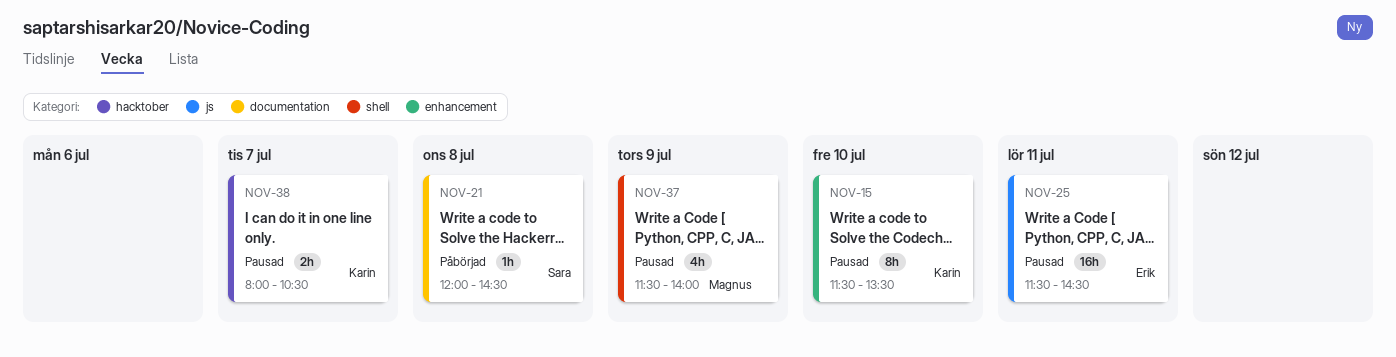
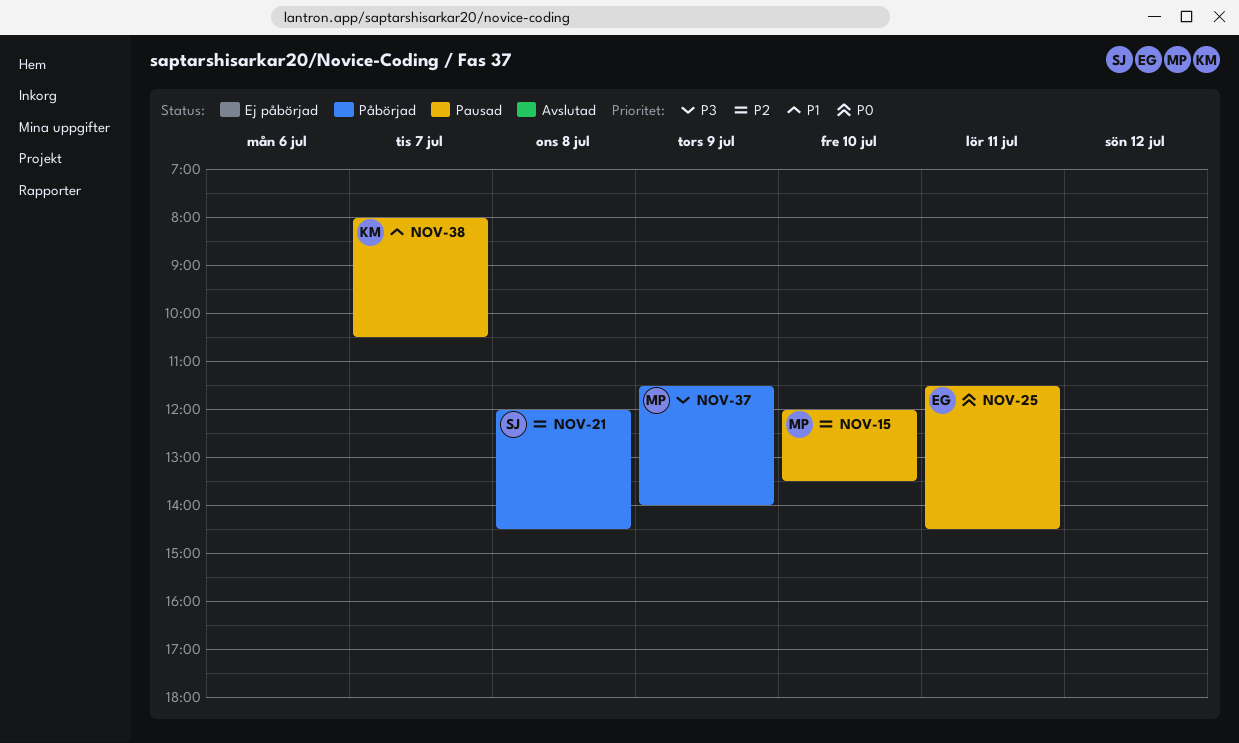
NOV-15, owner: Karin -> Magnus
NOV-15, begins: 11:30 -> 12:00
NOV-37, status: Pausad -> Påbörjad

